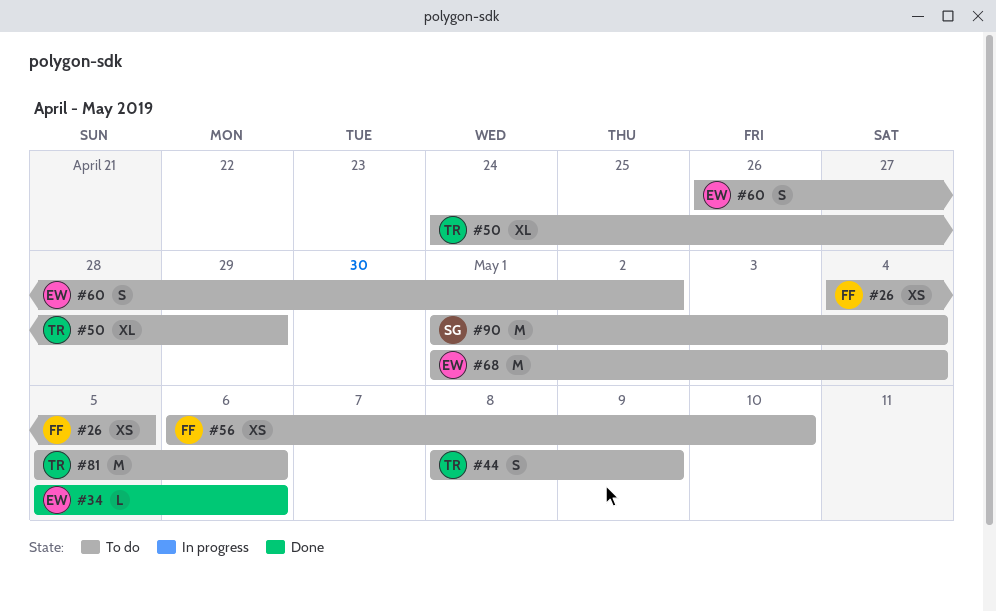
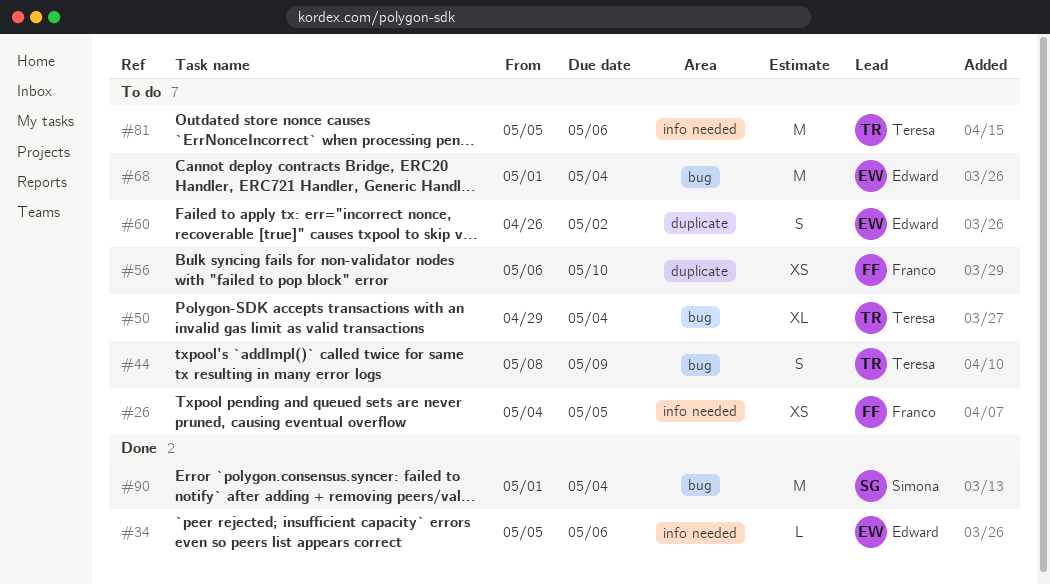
#50, start: Apr 24 -> Apr 29
#50, due: Apr 29 -> May 4
#90, status: To do -> Done

